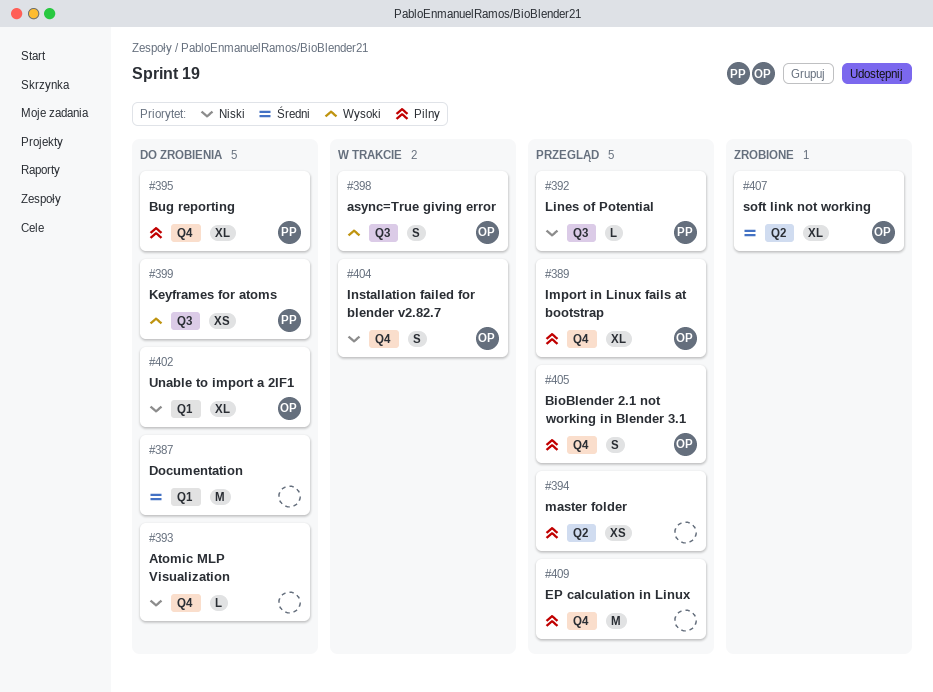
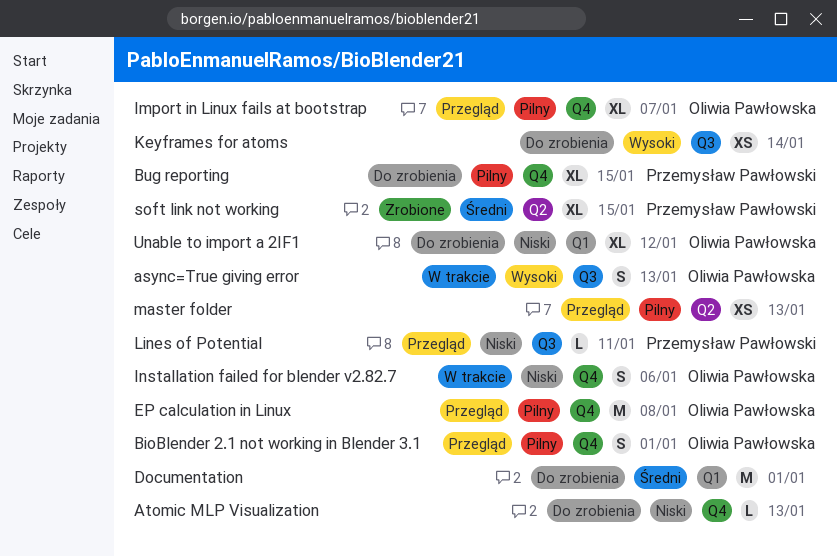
EP calculation in Linux, owner: none -> Oliwia Pawłowska
Keyframes for atoms, owner: Przemysław Pawłowski -> none
soft link not working, owner: Oliwia Pawłowska -> Przemysław Pawłowski

